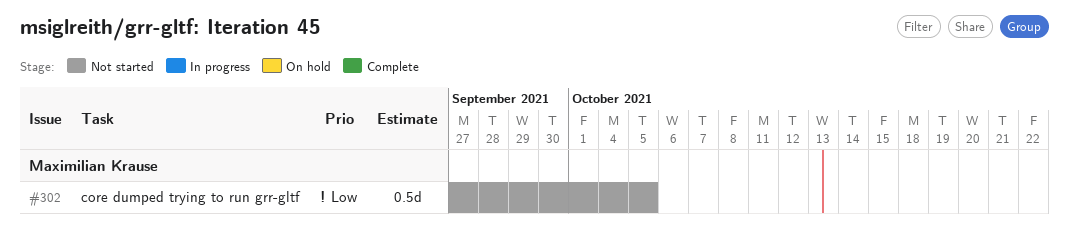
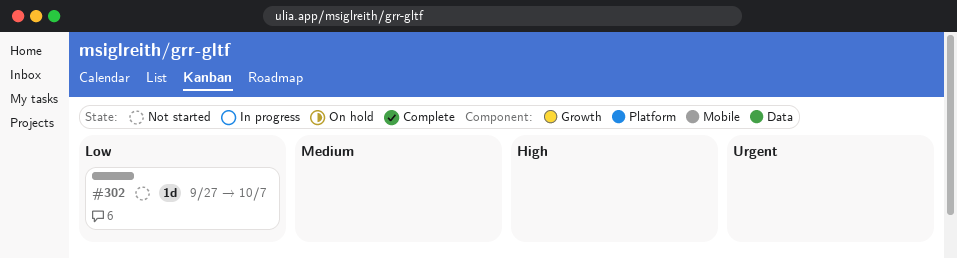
#302, estimate: 0.5d -> 1d
#302, due: Oct 5 -> Oct 7

